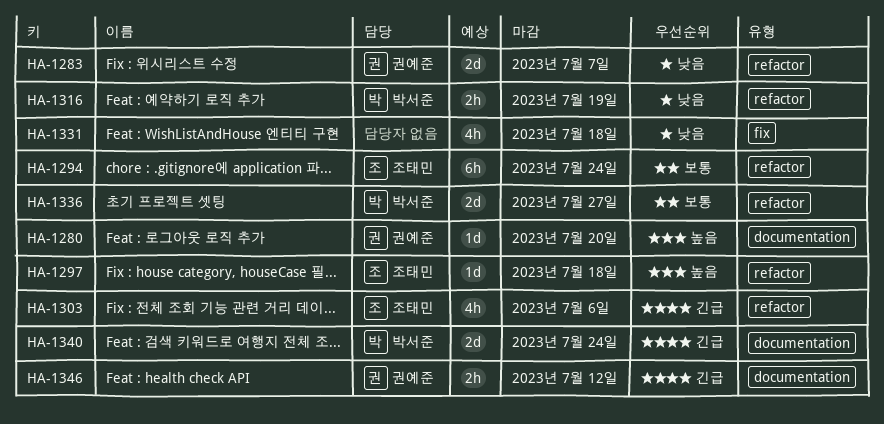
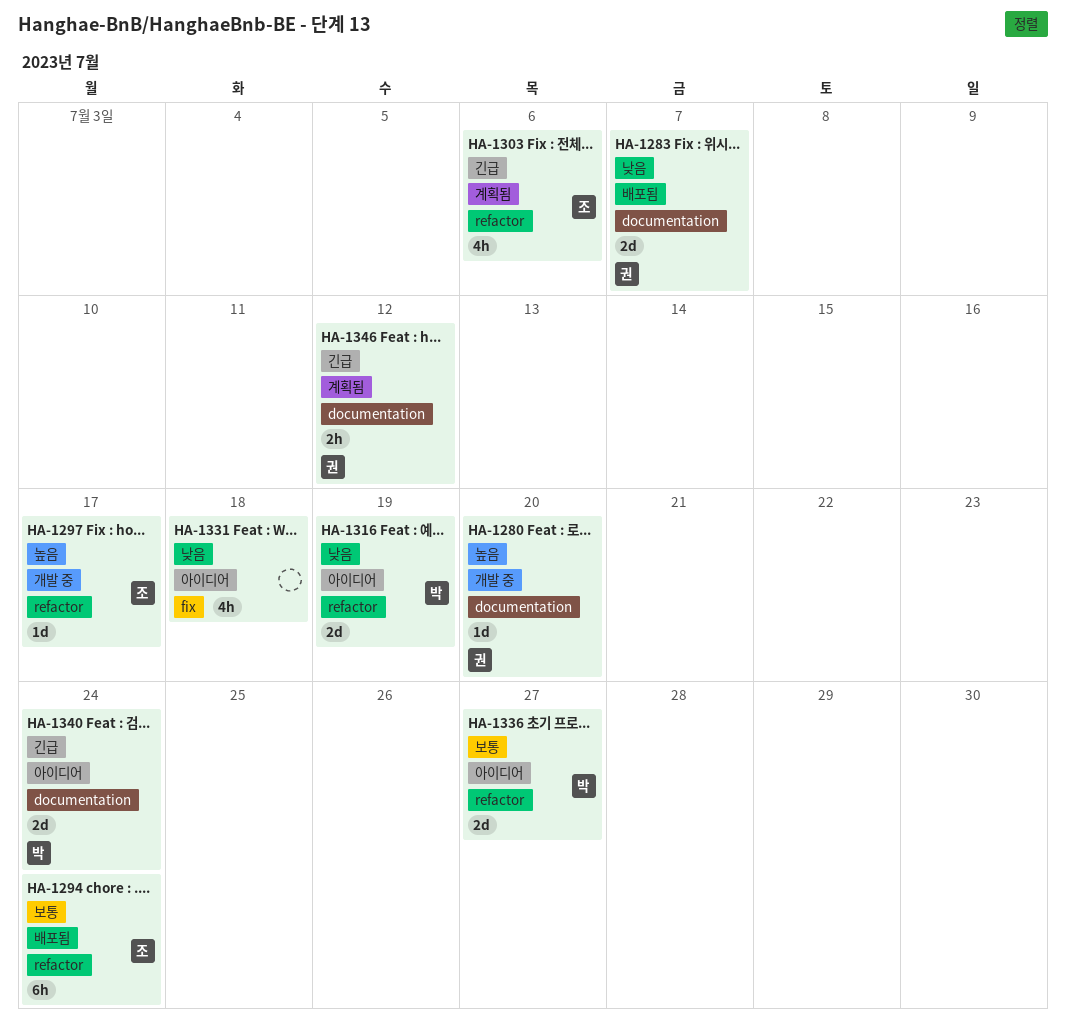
HA-1283, label: refactor -> documentation
HA-1297, due: Jul 18 -> Jul 17
HA-1316, estimate: 2h -> 2d

